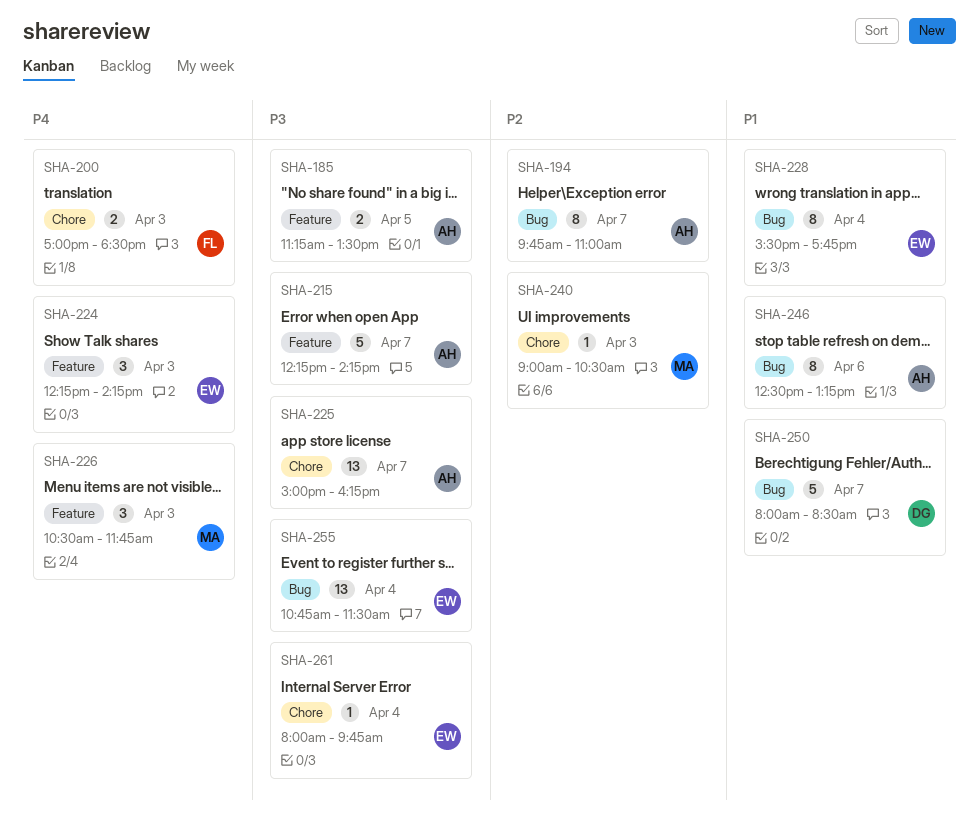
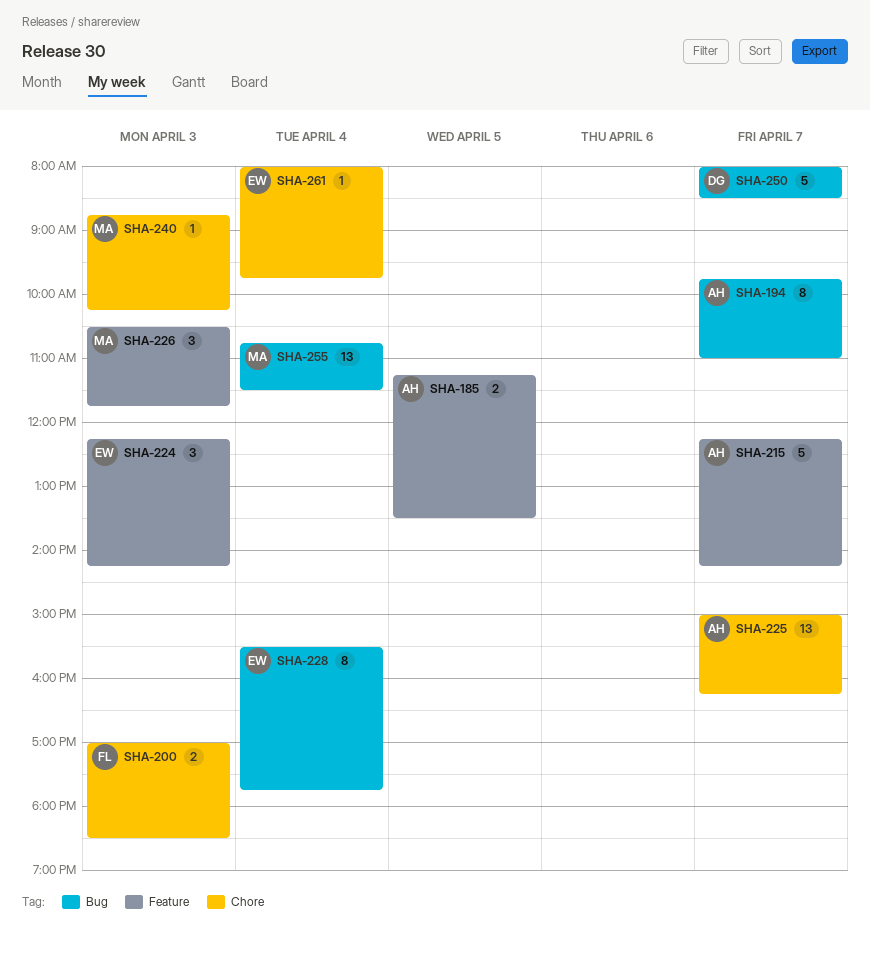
SHA-240, begins: 09:00 -> 08:45
SHA-240, ends: 10:30 -> 10:15
SHA-246: present -> none
SHA-255, owner: EW -> MA

